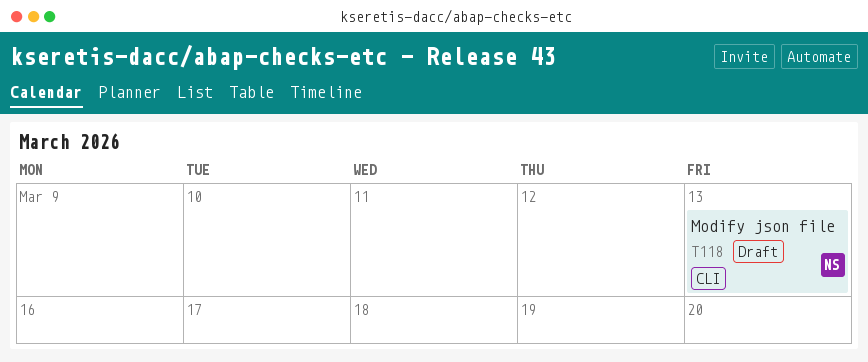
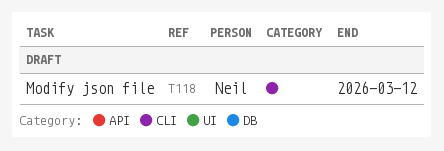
T118, due: Mar 13 -> Mar 12

